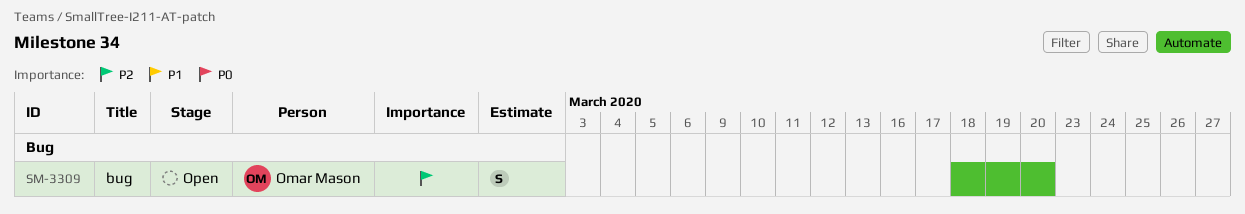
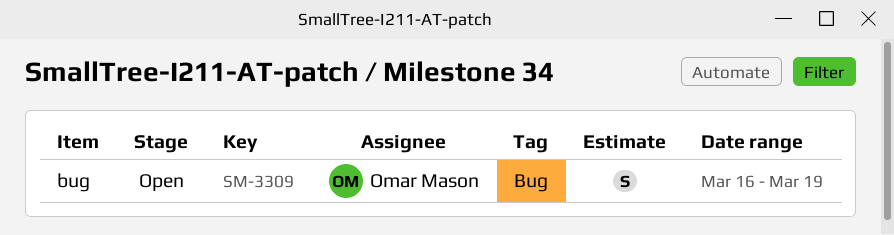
SM-3309, start: Mar 18 -> Mar 16
SM-3309, due: Mar 20 -> Mar 19

